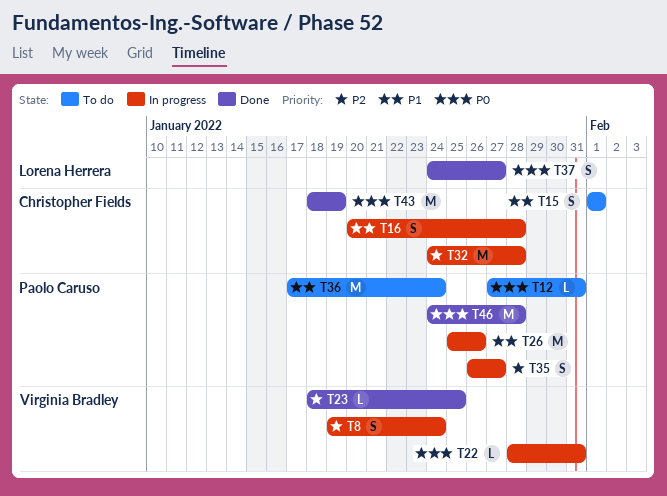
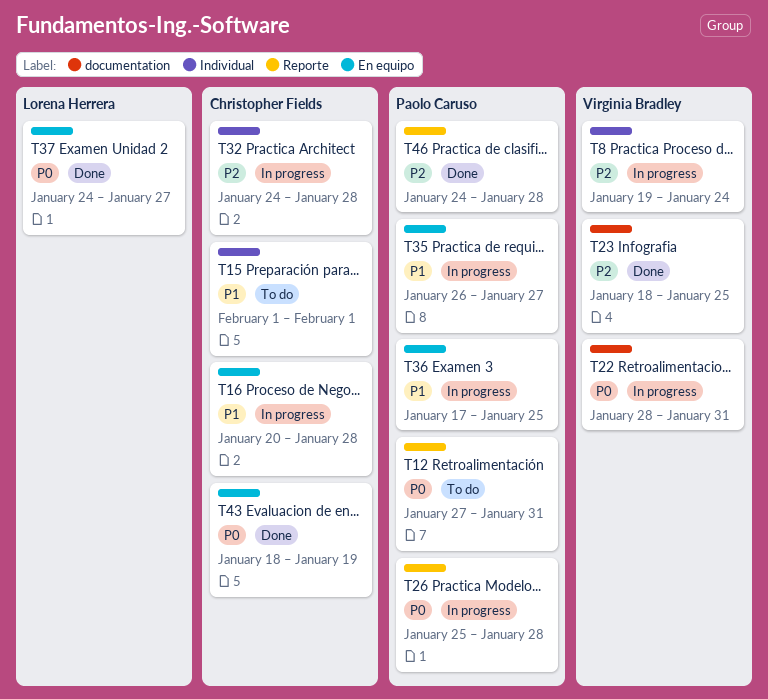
T26, priority: P1 -> P0
T26, due: Jan 26 -> Jan 28
T35, priority: P2 -> P1
T36, status: To do -> In progress
T36, due: Jan 24 -> Jan 25
T46, priority: P0 -> P2

